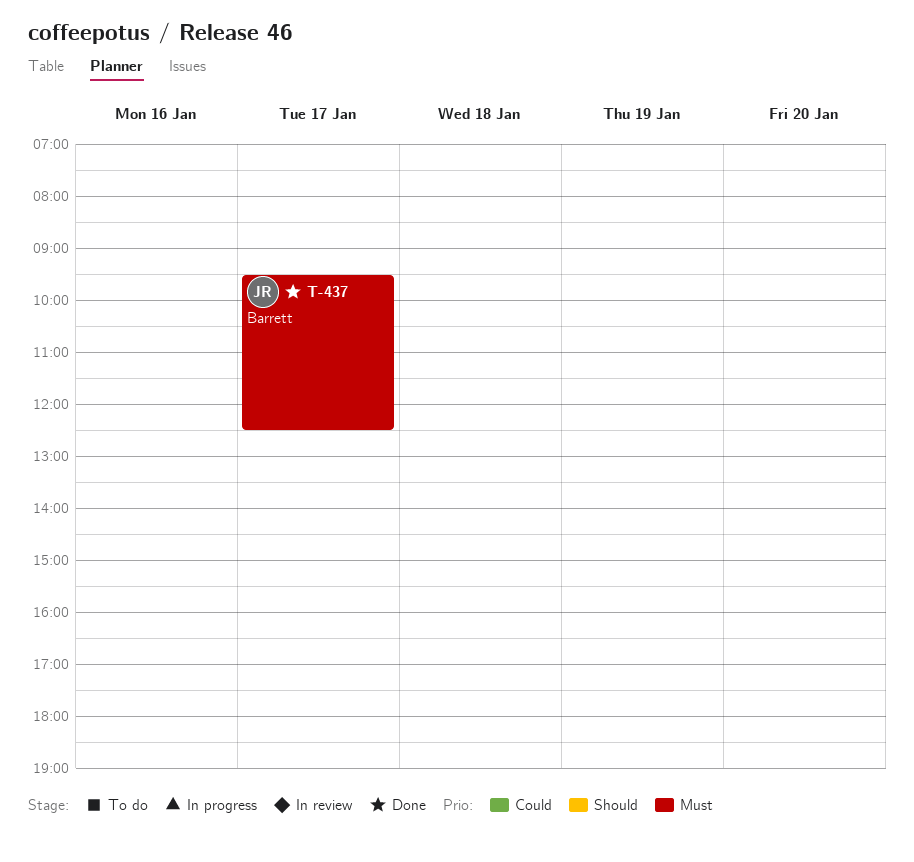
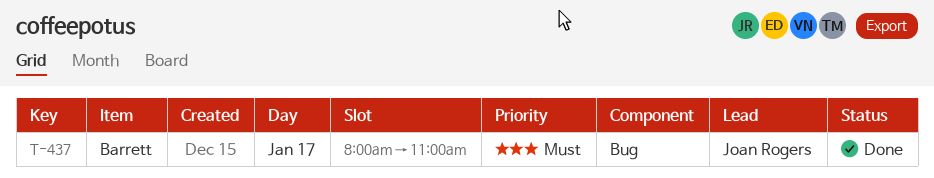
T-437, begins: 09:30 -> 08:00
T-437, ends: 12:30 -> 11:00

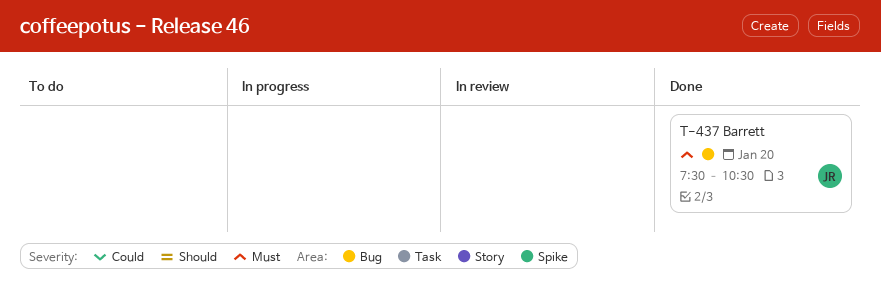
T-437, day: Jan 17 -> Jan 20
T-437, begins: 08:00 -> 07:30
T-437, ends: 11:00 -> 10:30

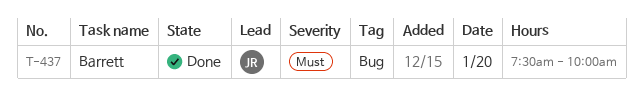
T-437, ends: 10:30 -> 10:00

